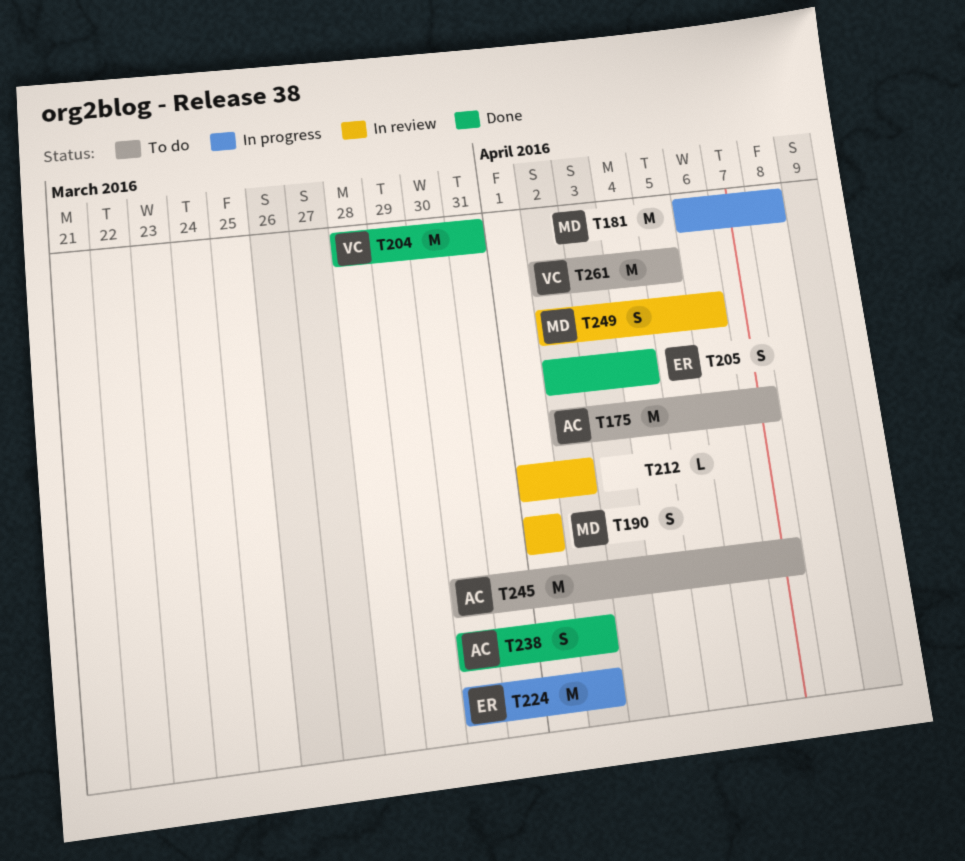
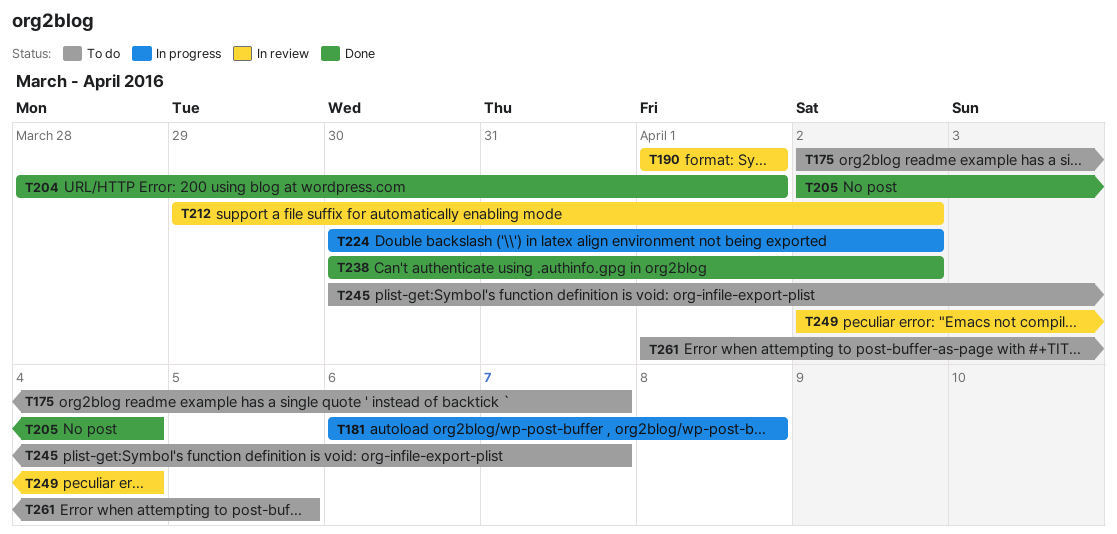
T204, due: Mar 31 -> Apr 1
T212, start: Apr 1 -> Mar 29
T249, due: Apr 6 -> Apr 4
T261, start: Apr 2 -> Apr 1

